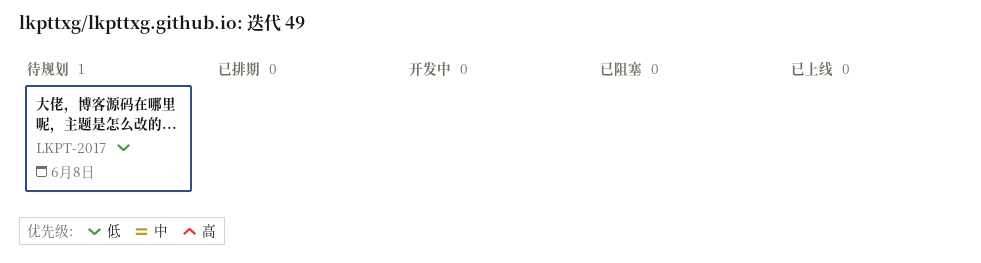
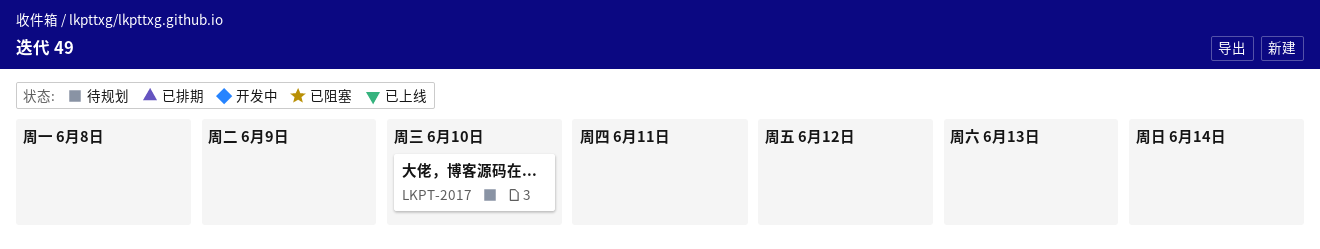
LKPT-2017, due: Jun 8 -> Jun 10

